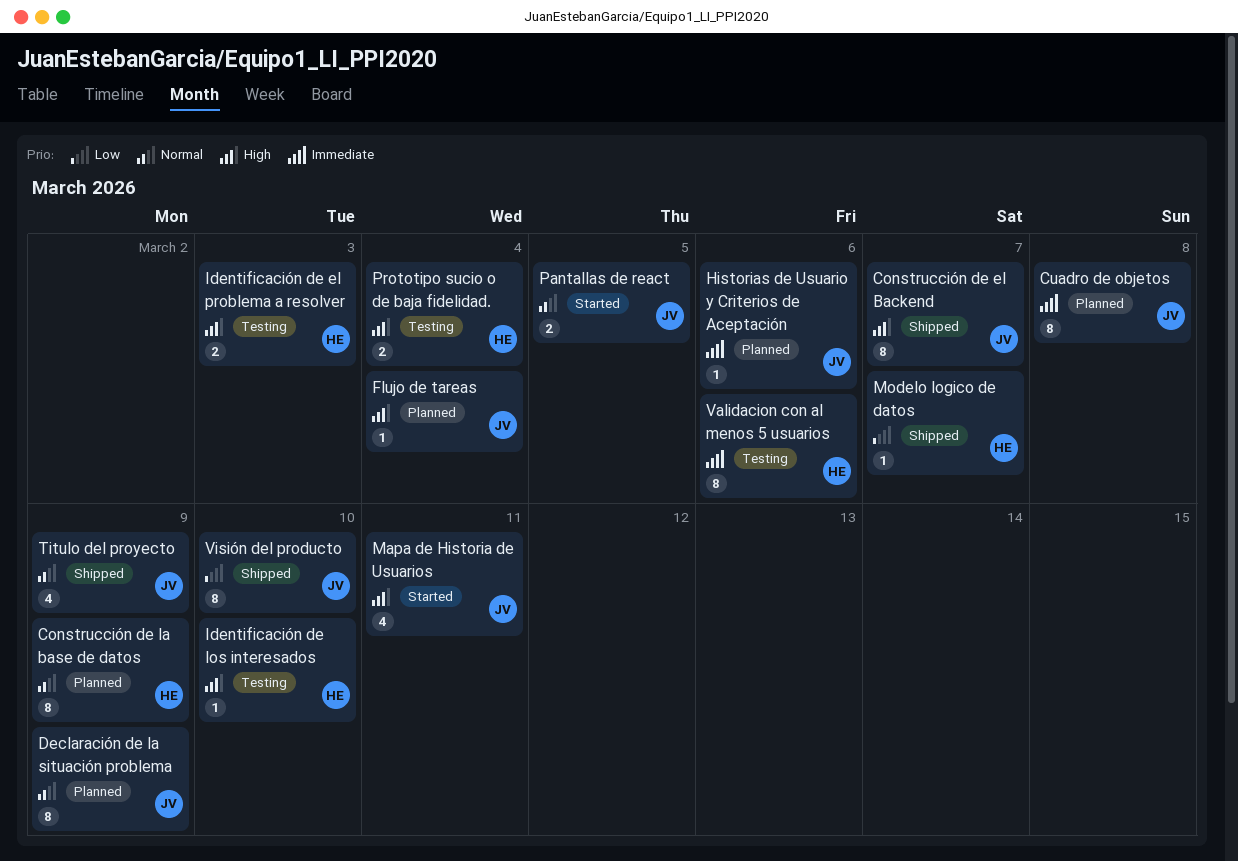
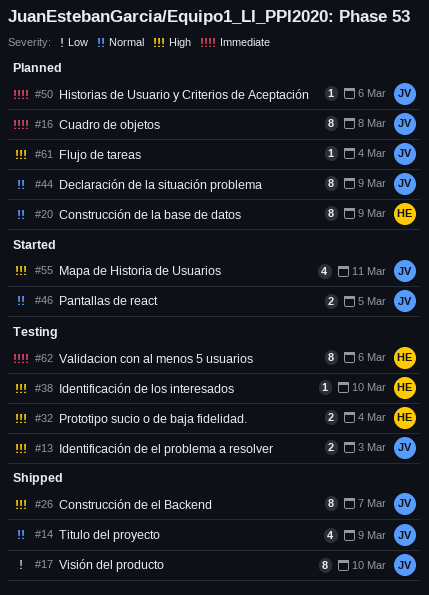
Identificación de el problema a resolver, owner: HE -> JV
Modelo logico de datos: present -> none

